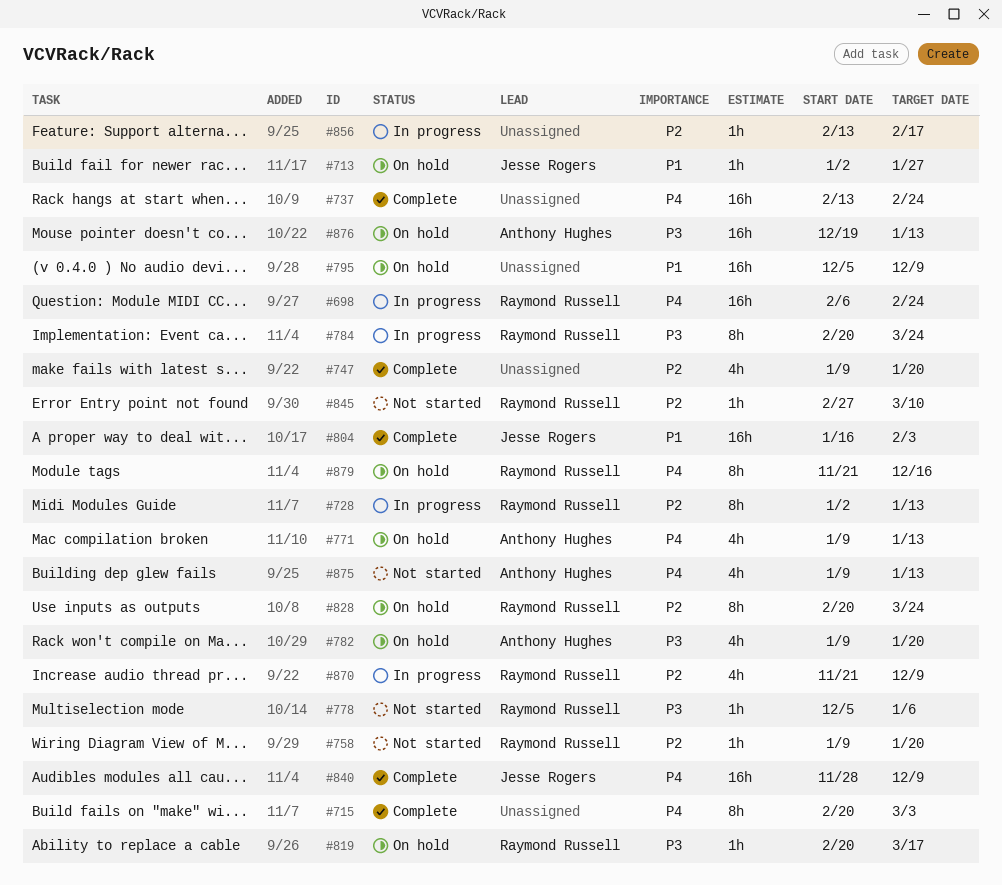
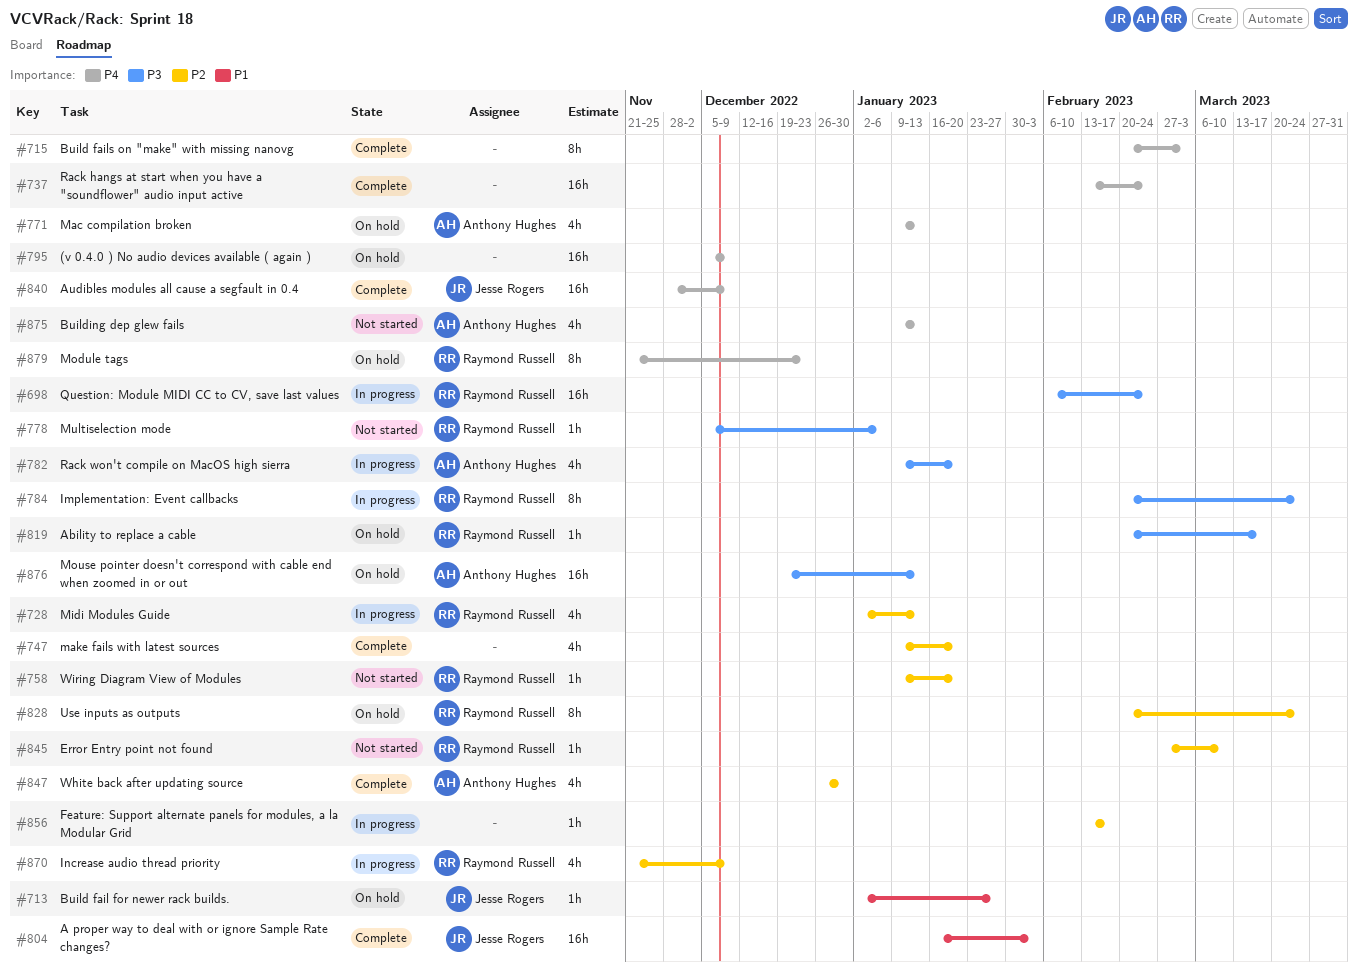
#698, priority: P4 -> P3
#728, estimate: 8h -> 4h
#782, status: On hold -> In progress
#795, priority: P1 -> P4
#847: none -> present
#879, due: Dec 16 -> Dec 23

